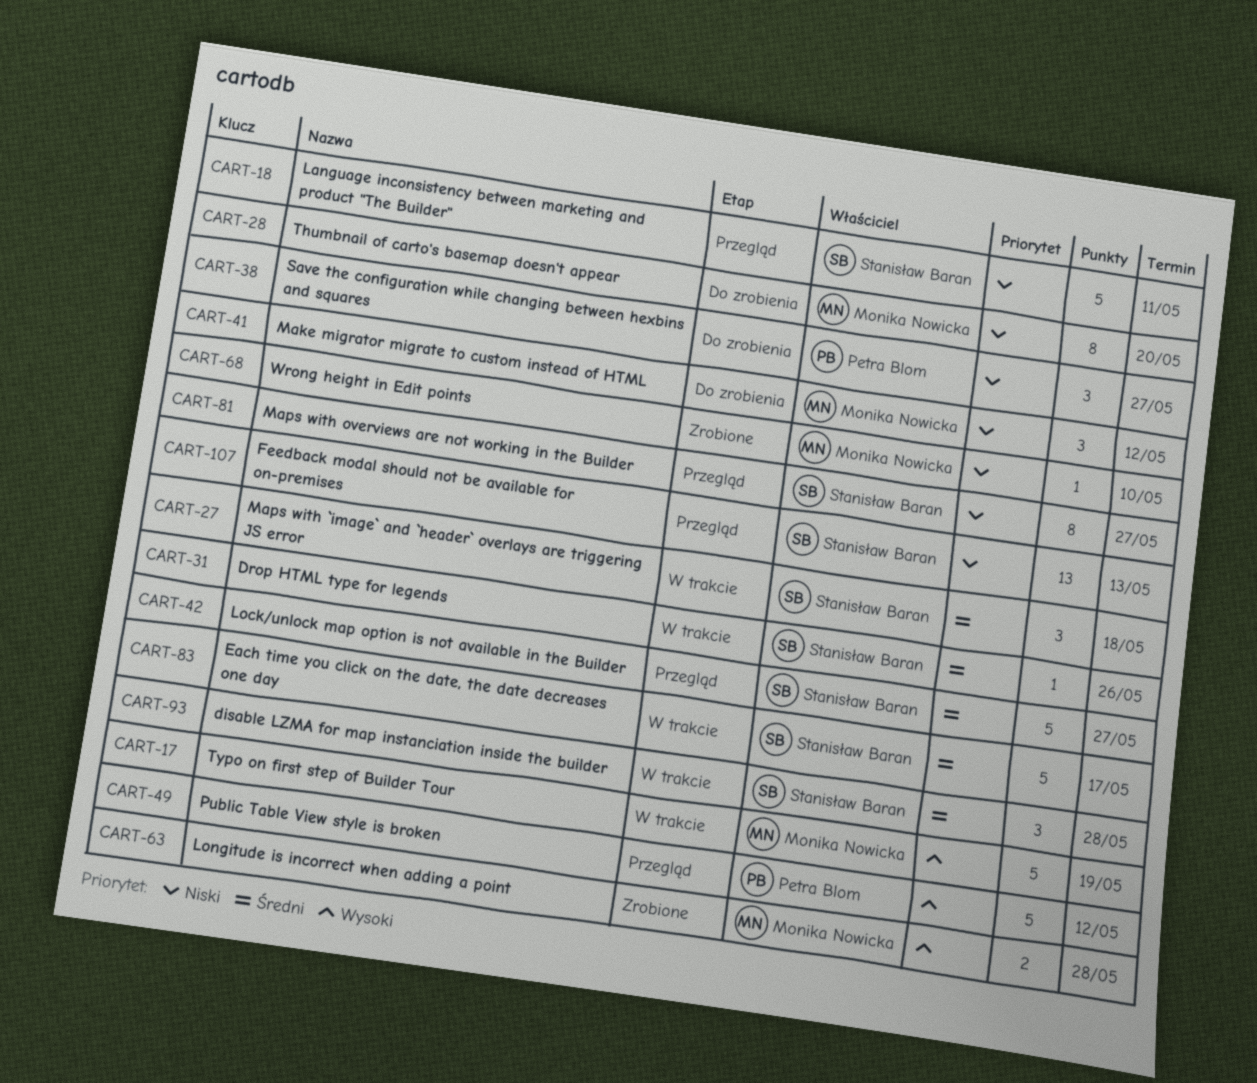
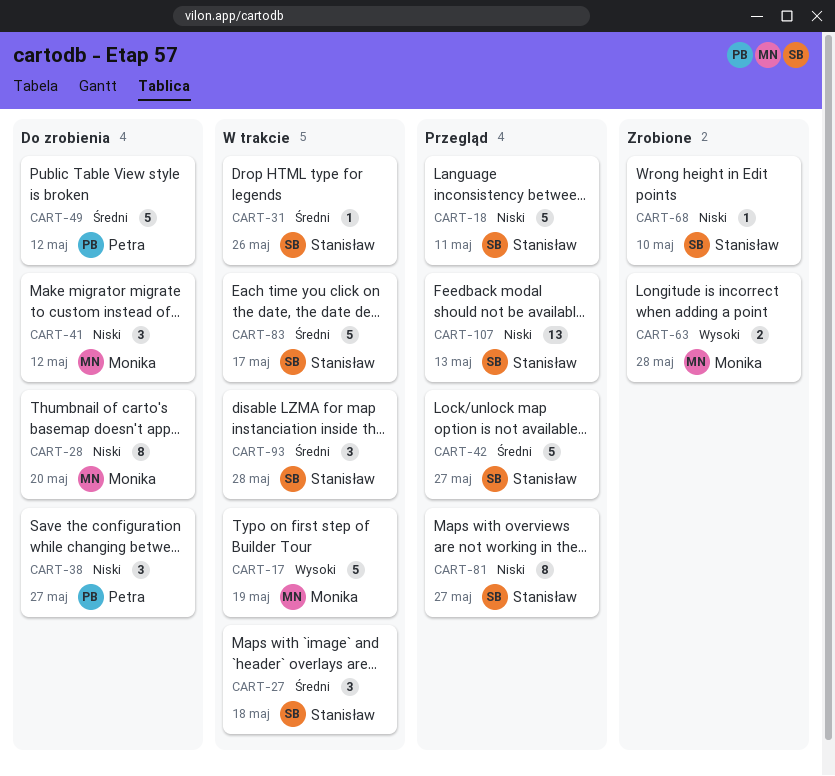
CART-49, status: Przegląd -> Do zrobienia
CART-49, priority: Wysoki -> Średni
CART-68, owner: Monika Nowicka -> Stanisław Baran

